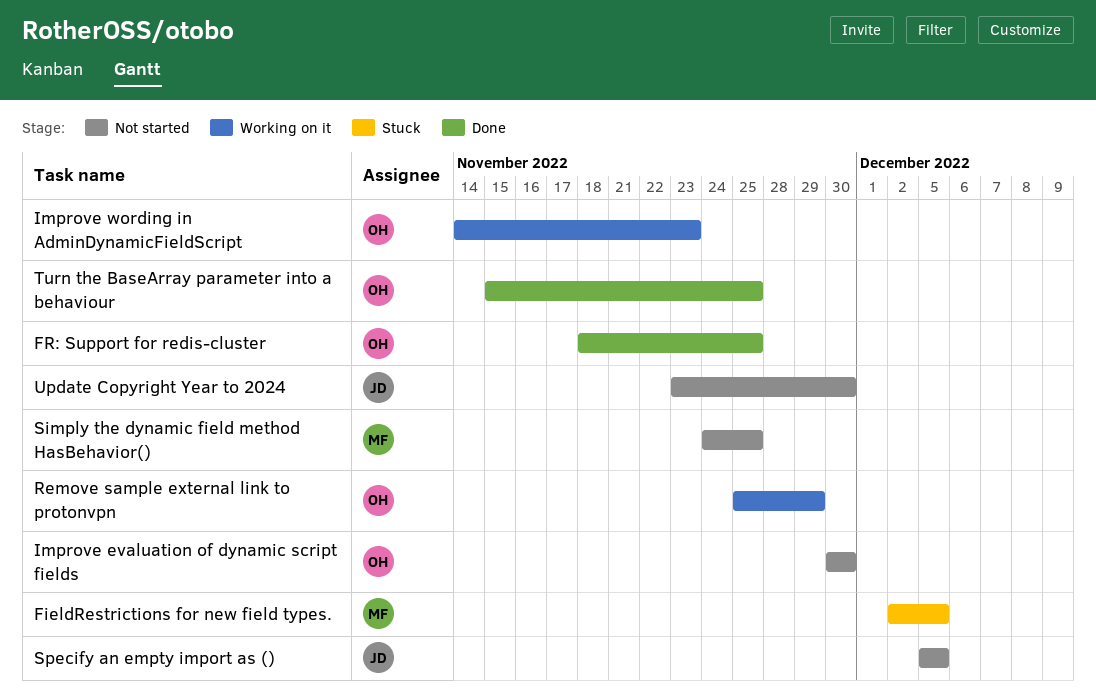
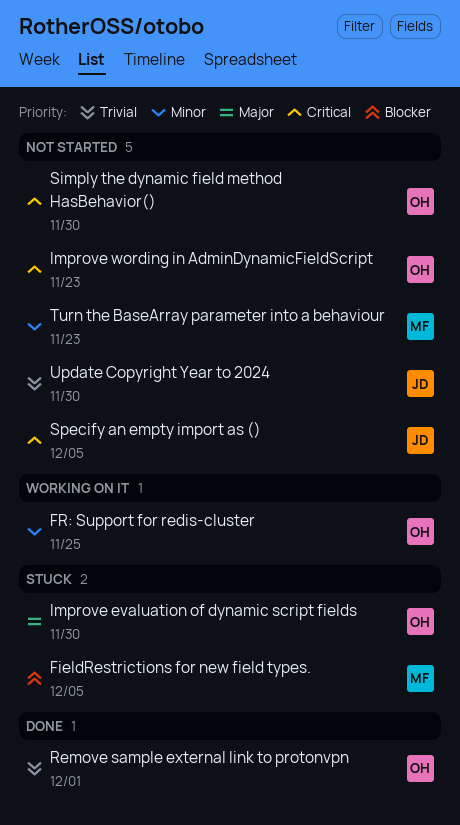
FR: Support for redis-cluster, status: Done -> Working on it
Improve evaluation of dynamic script fields, status: Not started -> Stuck
Improve wording in AdminDynamicFieldScript, status: Working on it -> Not started
Remove sample external link to protonvpn, status: Working on it -> Done
Remove sample external link to protonvpn, due: Nov 29 -> Dec 1
Simply the dynamic field method HasBehavior(), owner: MF -> OH
Simply the dynamic field method HasBehavior(), due: Nov 25 -> Nov 30
Turn the BaseArray parameter into a behaviour, status: Done -> Not started
Turn the BaseArray parameter into a behaviour, owner: OH -> MF
Turn the BaseArray parameter into a behaviour, due: Nov 25 -> Nov 23

